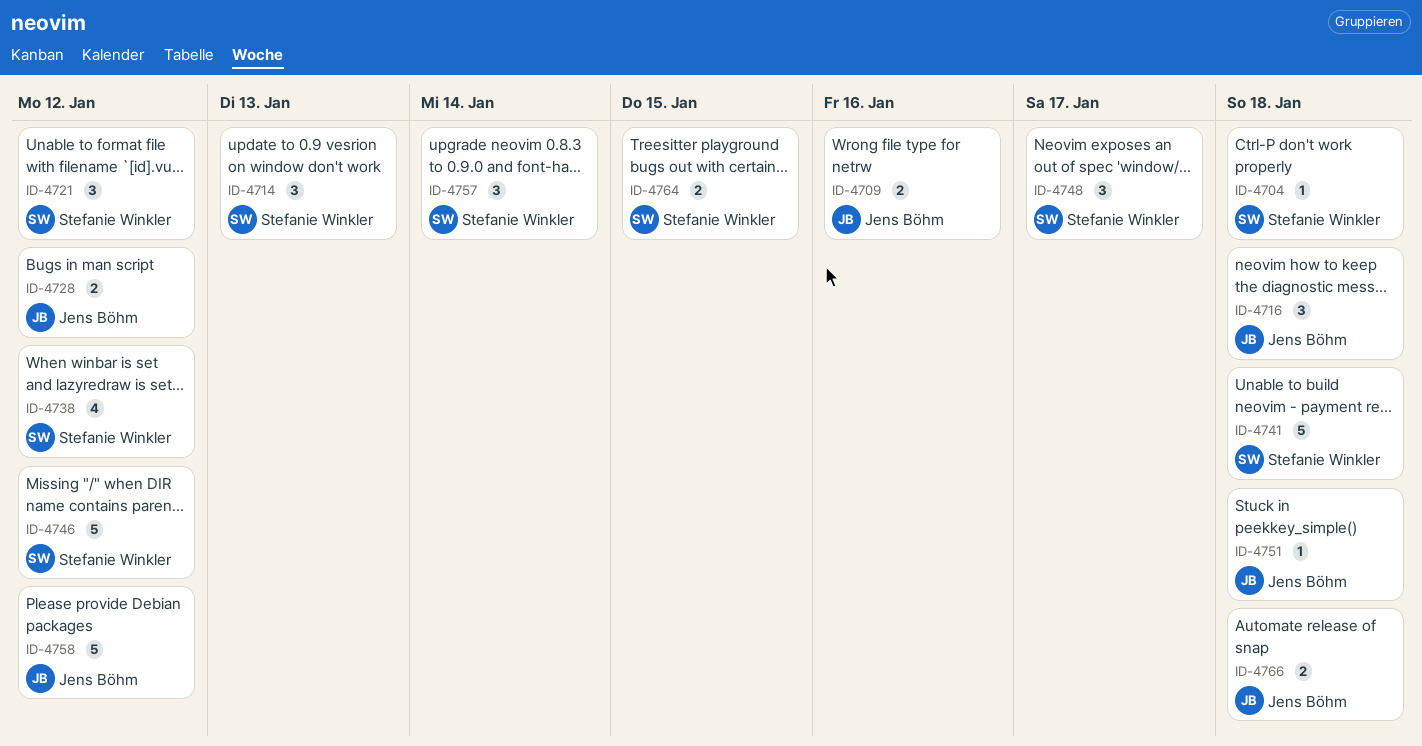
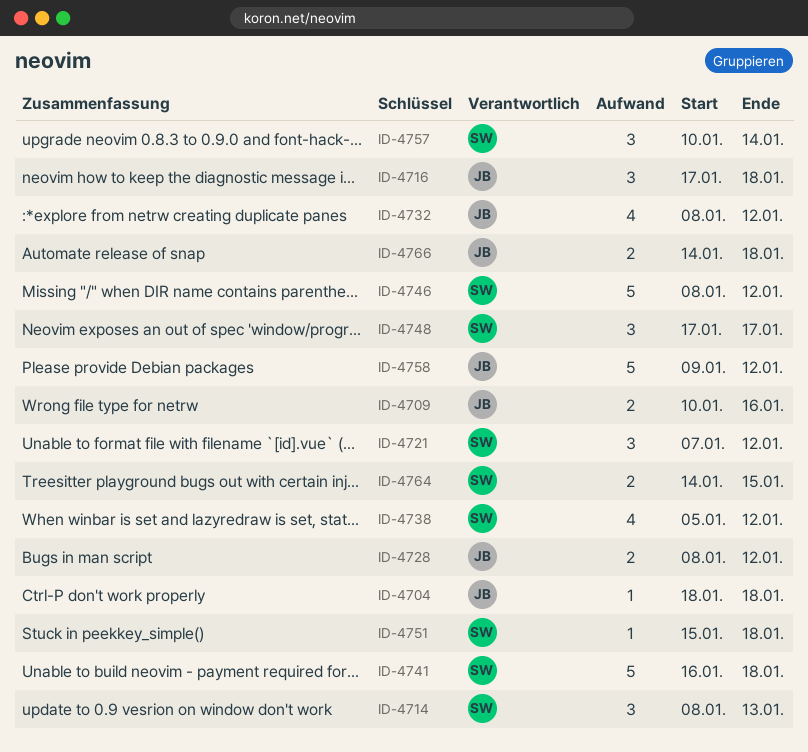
ID-4704, owner: Stefanie Winkler -> Jens Böhm
ID-4732: none -> present
ID-4751, owner: Jens Böhm -> Stefanie Winkler

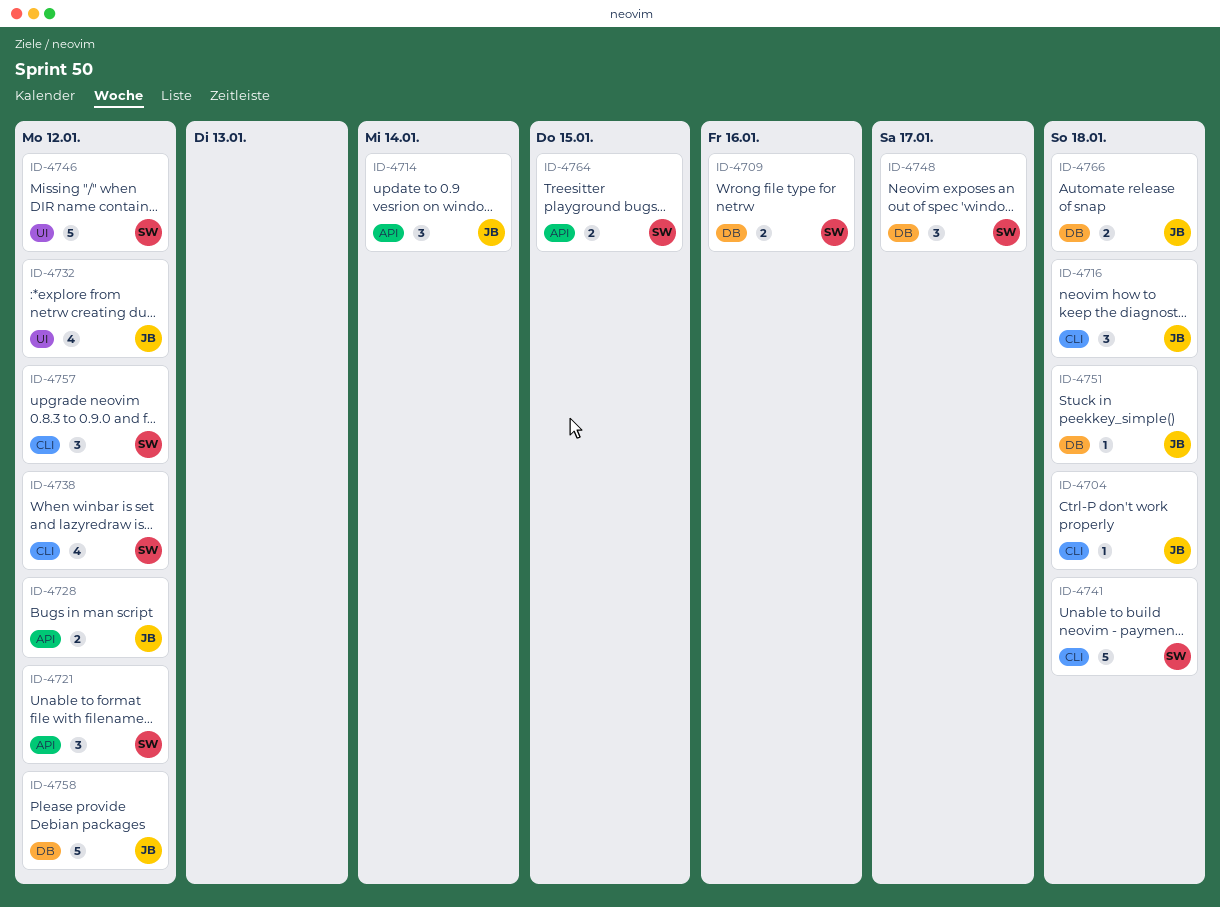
ID-4709, owner: JB -> SW
ID-4714, owner: SW -> JB
ID-4714, due: Jan 13 -> Jan 14
ID-4751, owner: SW -> JB
ID-4757, due: Jan 14 -> Jan 12

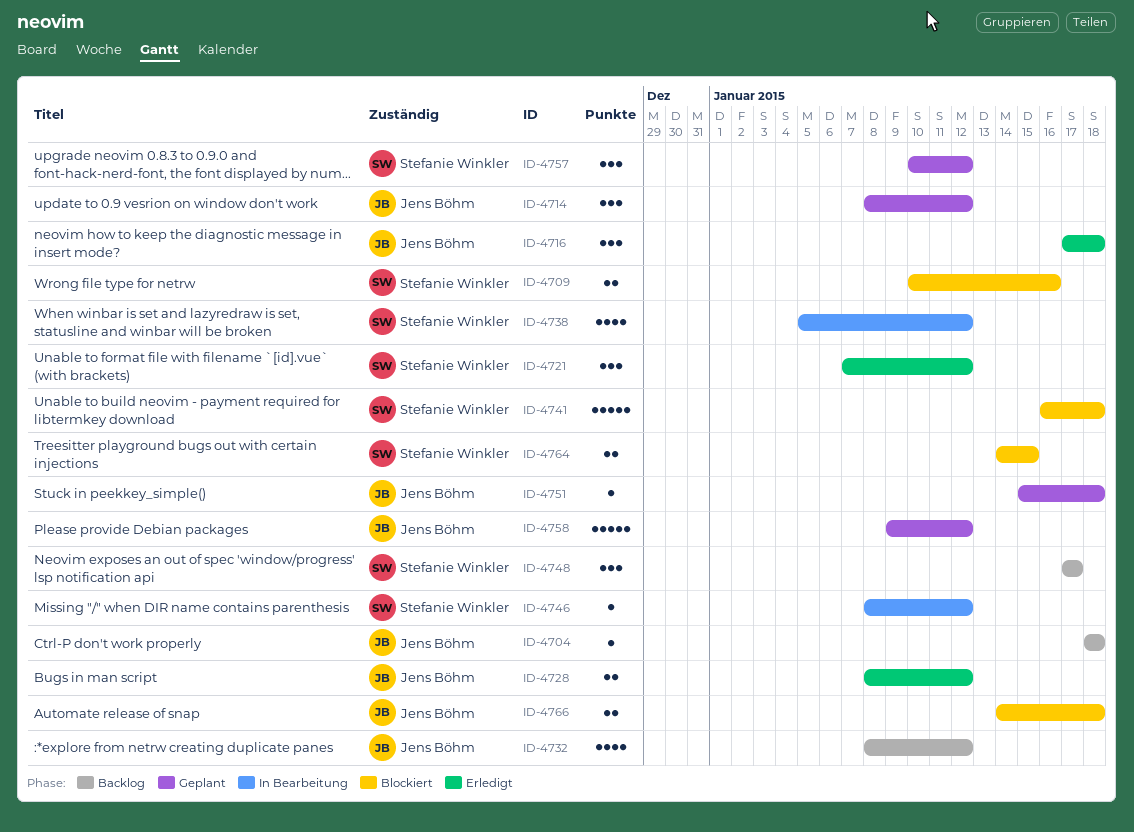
ID-4714, due: Jan 14 -> Jan 12
ID-4746, estimate: 5 -> 1

